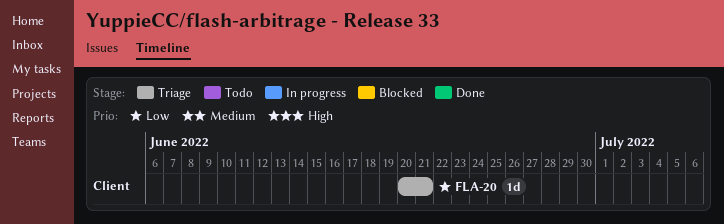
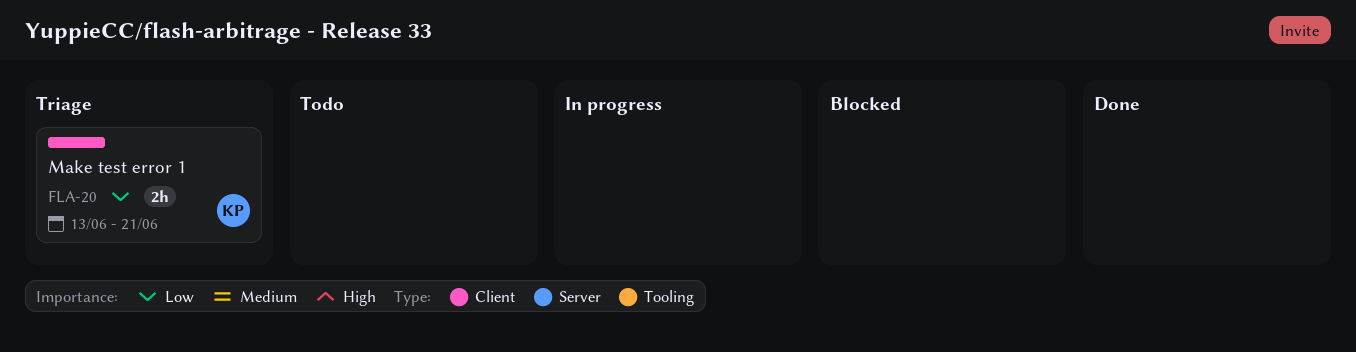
FLA-20, estimate: 1d -> 2h
FLA-20, start: Jun 20 -> Jun 13

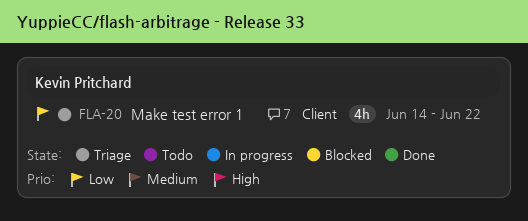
FLA-20, estimate: 2h -> 4h
FLA-20, start: Jun 13 -> Jun 14
FLA-20, due: Jun 21 -> Jun 22

